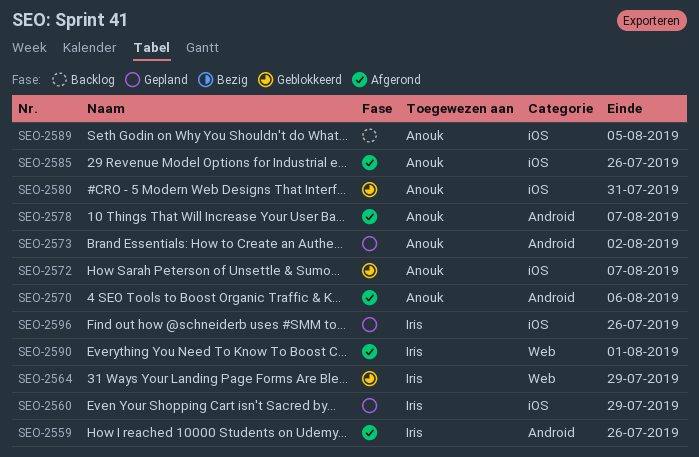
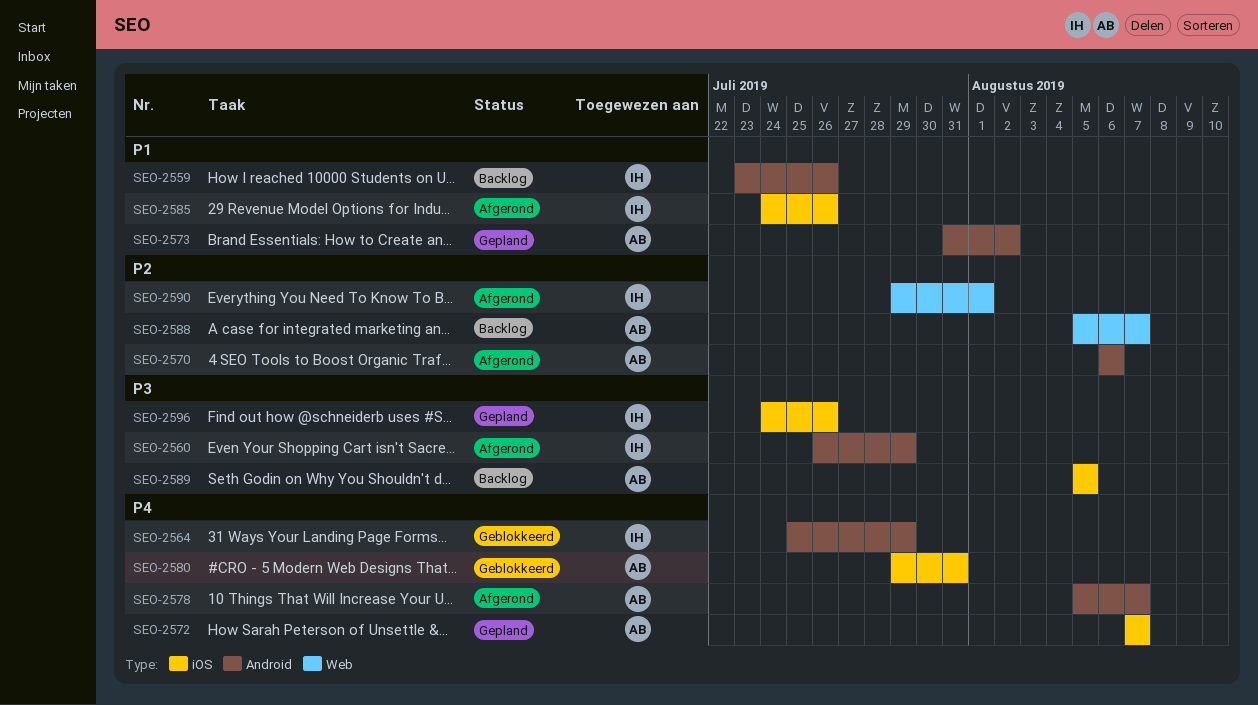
SEO-2559, status: Afgerond -> Backlog
SEO-2560, status: Gepland -> Afgerond
SEO-2560, label: iOS -> Android
SEO-2564, label: Web -> Android
SEO-2572, status: Geblokkeerd -> Gepland
SEO-2585, owner: Anouk -> Iris
SEO-2588: none -> present

